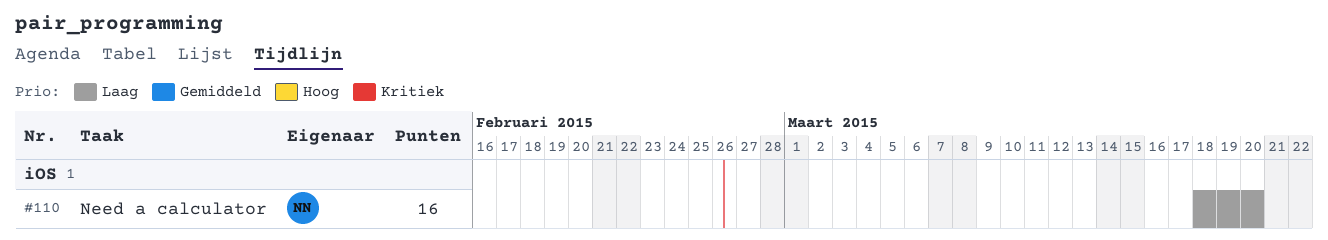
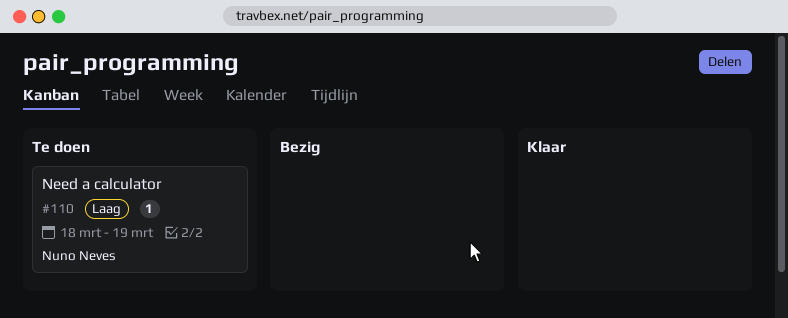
#110, estimate: 16 -> 1
#110, due: Mar 20 -> Mar 19

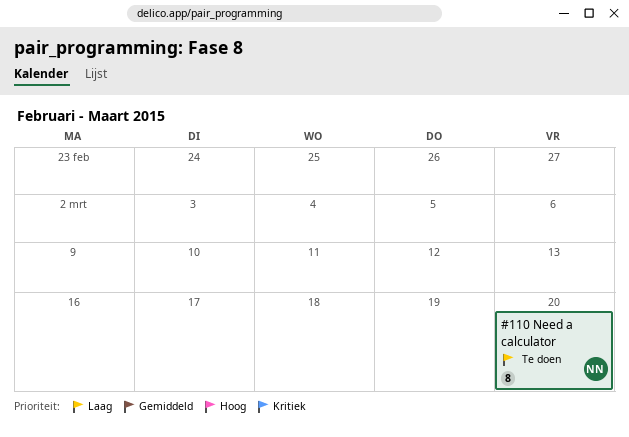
#110, estimate: 1 -> 8
#110, due: Mar 19 -> Mar 20

